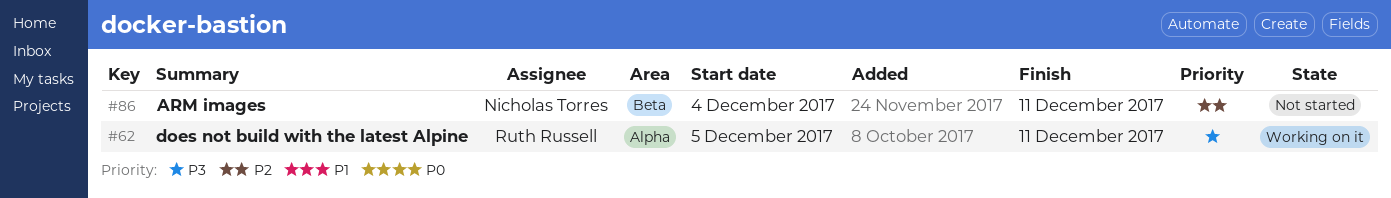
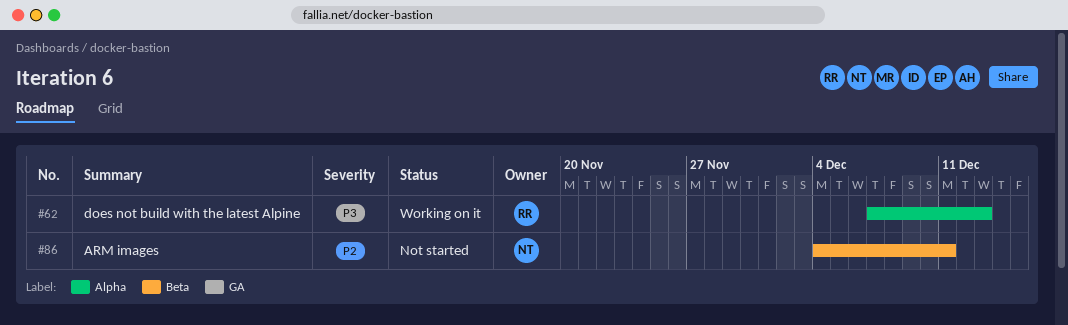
#62, start: Dec 5 -> Dec 7
#62, due: Dec 11 -> Dec 13

